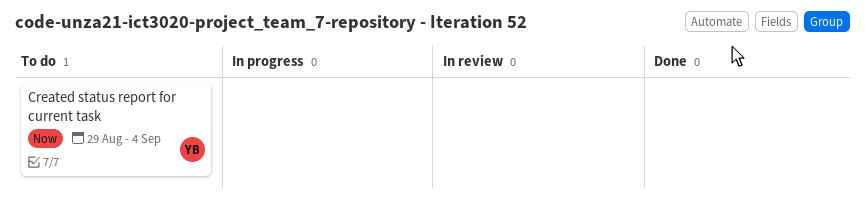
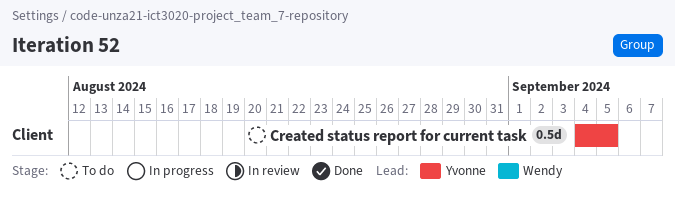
Created status report for current task, start: Aug 29 -> Sep 4
Created status report for current task, due: Sep 4 -> Sep 5

